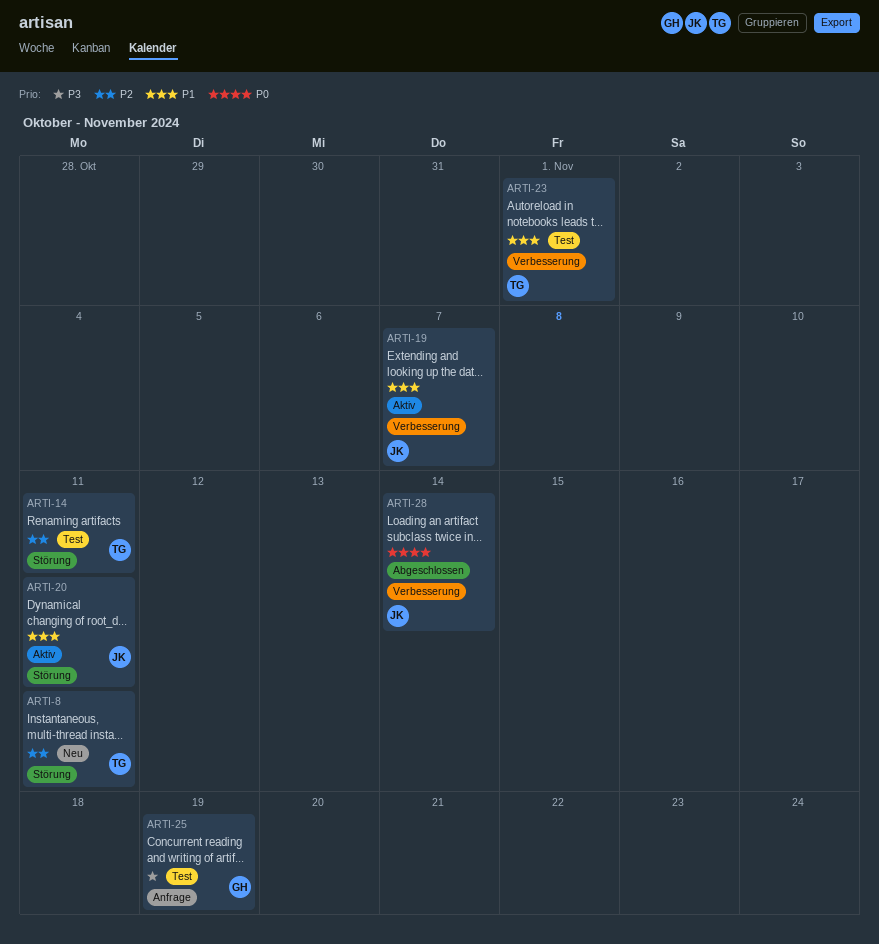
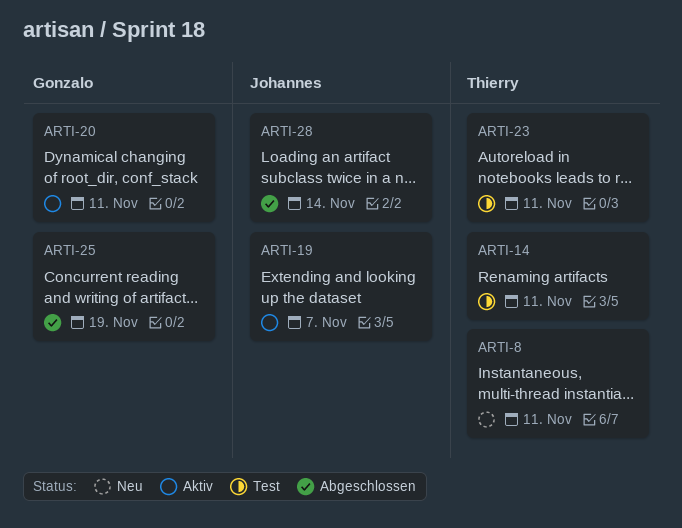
ARTI-20, owner: Johannes -> Gonzalo
ARTI-23, due: Nov 1 -> Nov 11
ARTI-25, status: Test -> Abgeschlossen

